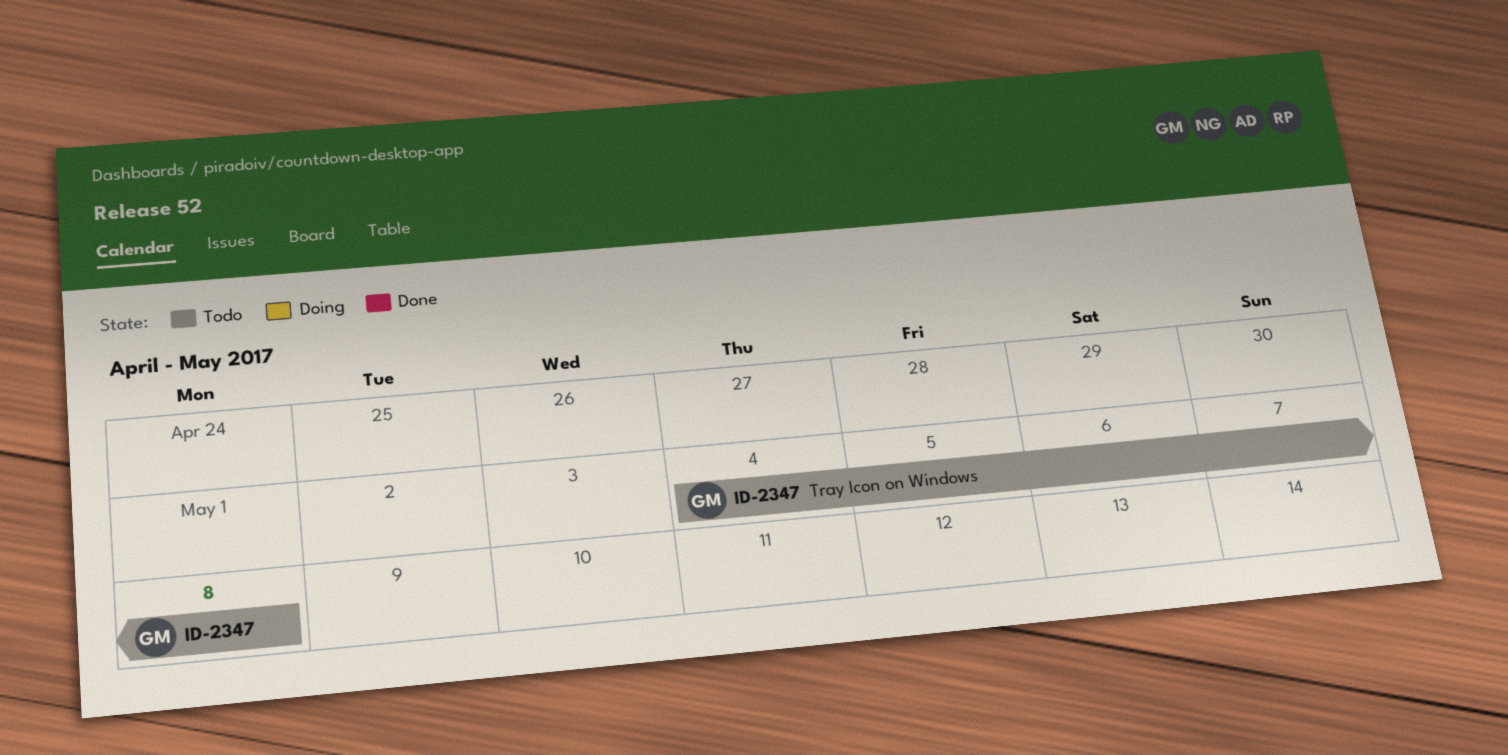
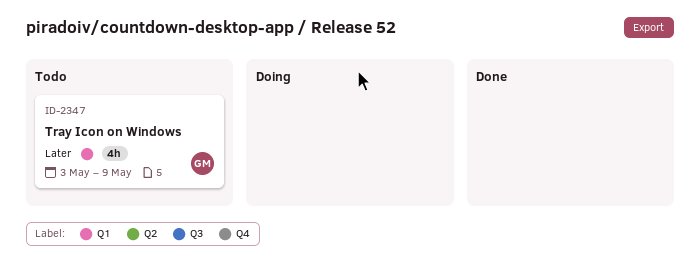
ID-2347, start: May 4 -> May 3
ID-2347, due: May 8 -> May 9

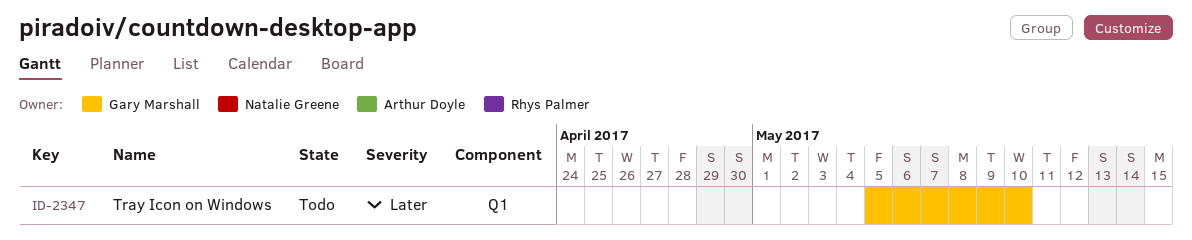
ID-2347, start: May 3 -> May 5
ID-2347, due: May 9 -> May 10

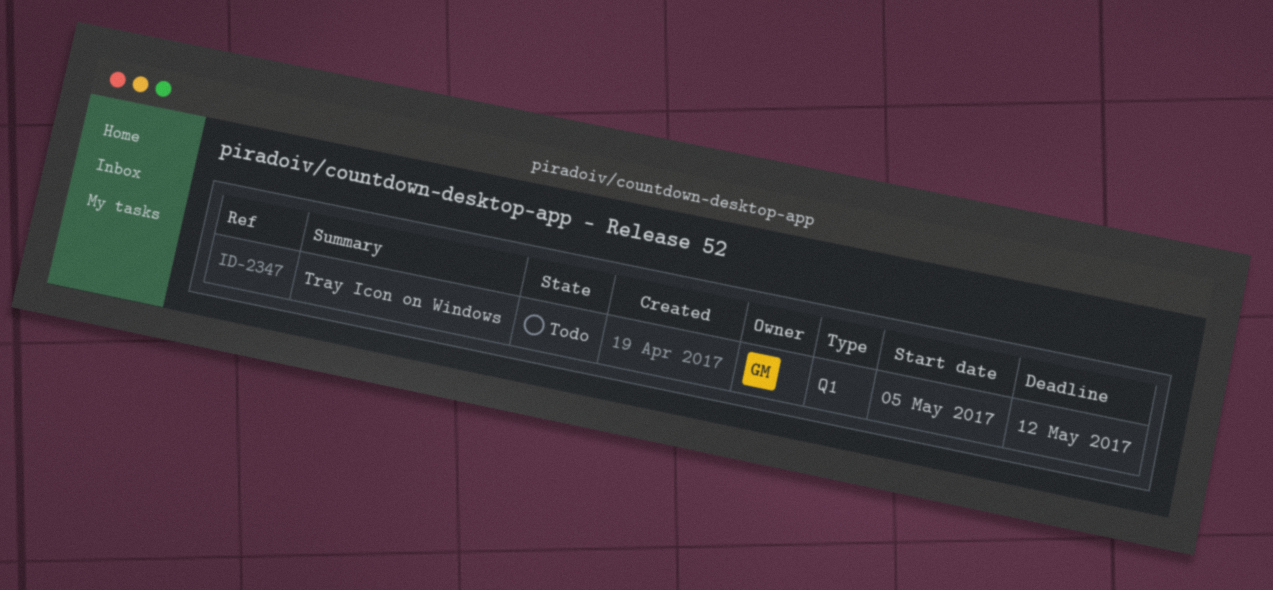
ID-2347, due: May 10 -> May 12

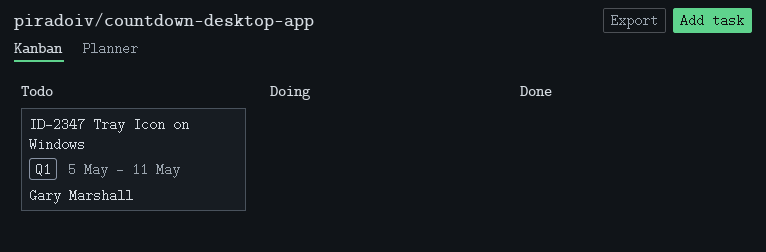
ID-2347, due: May 12 -> May 11

